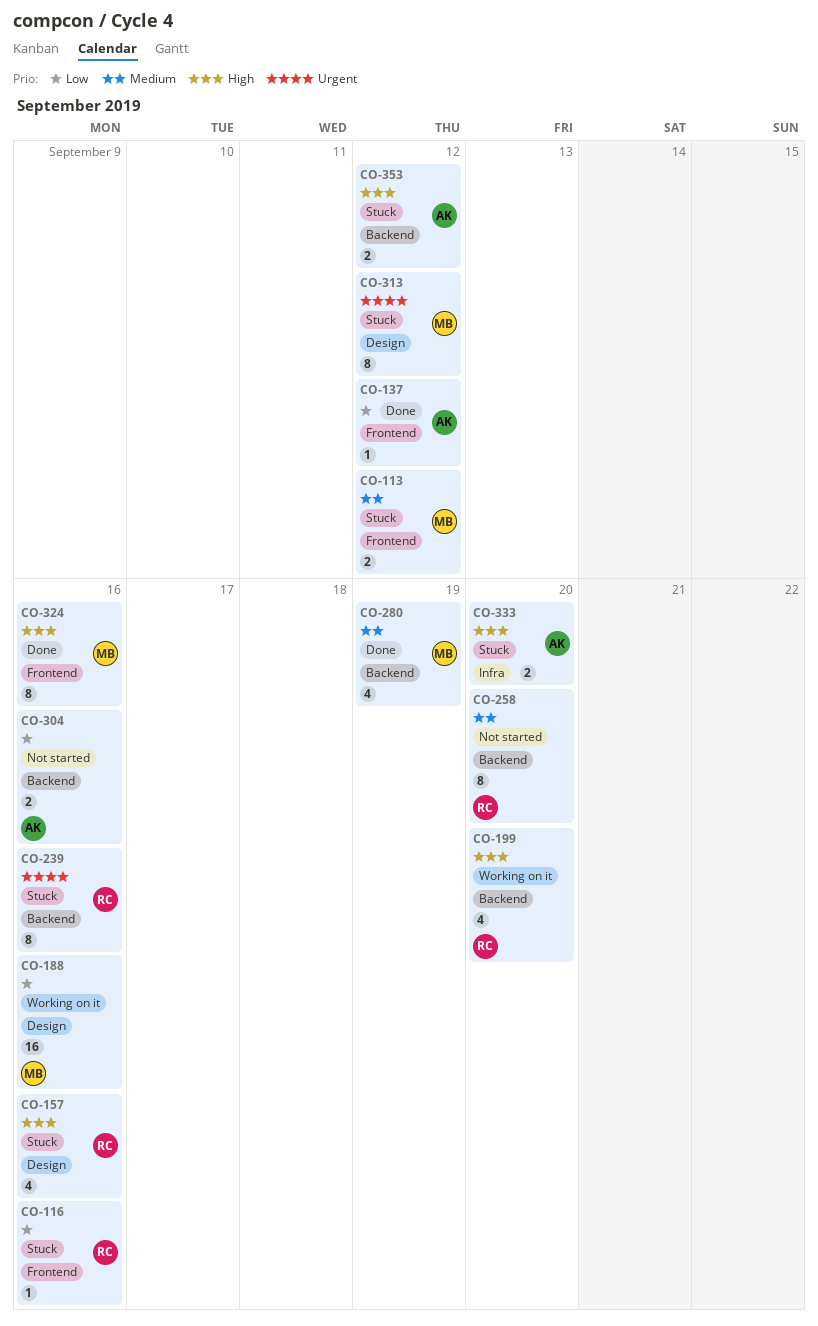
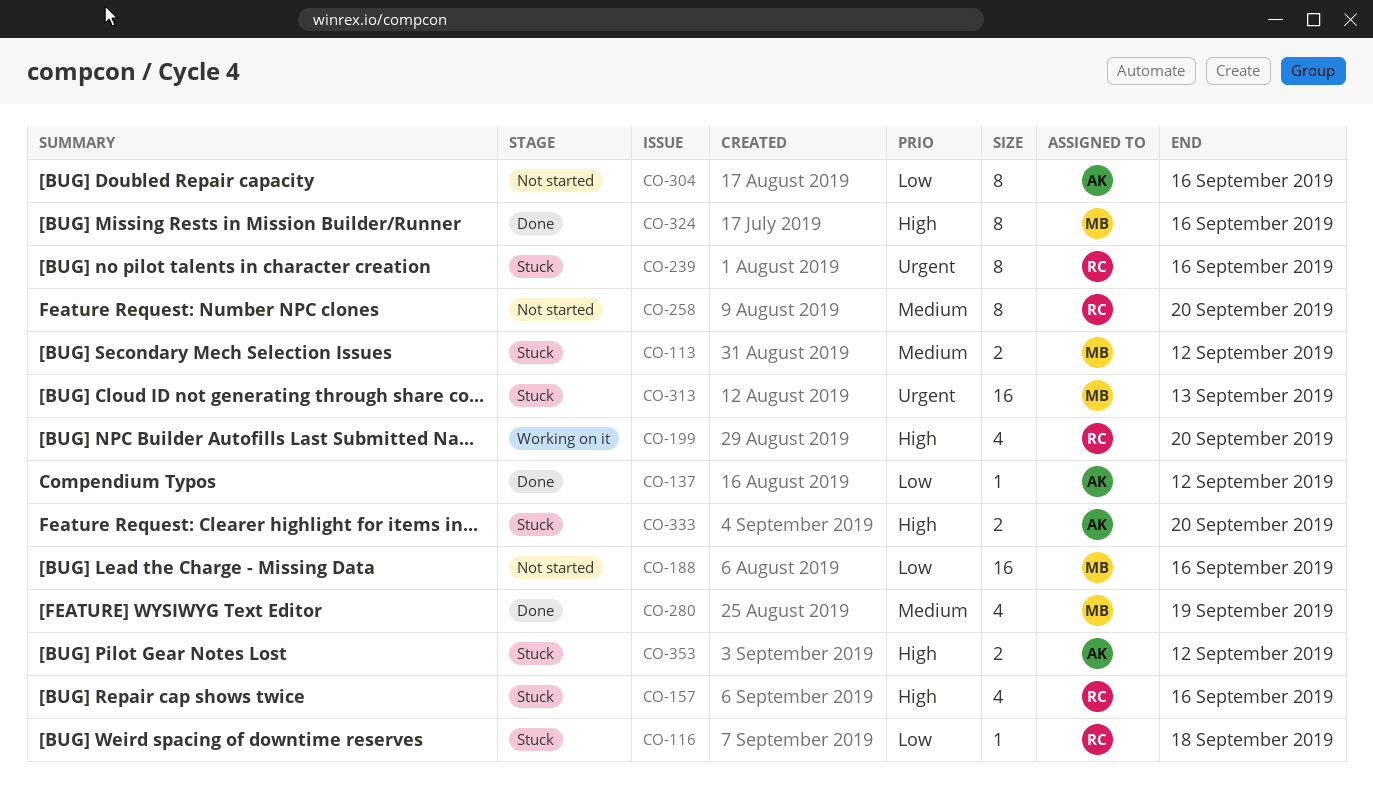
CO-116, due: Sep 16 -> Sep 18
CO-188, status: Working on it -> Not started
CO-304, estimate: 2 -> 8
CO-313, estimate: 8 -> 16
CO-313, due: Sep 12 -> Sep 13

